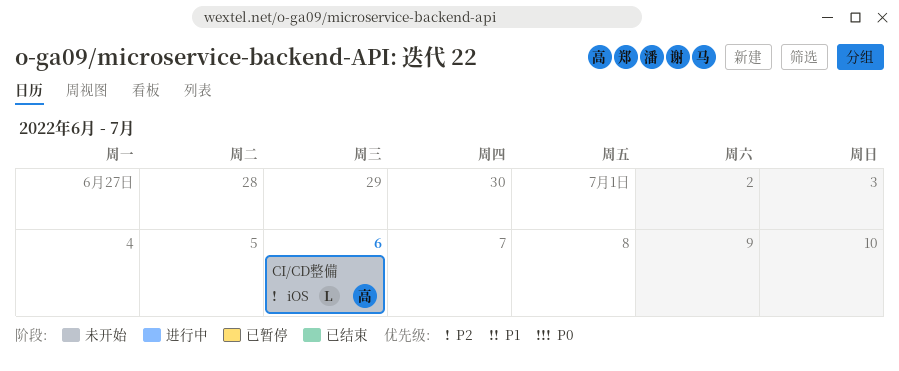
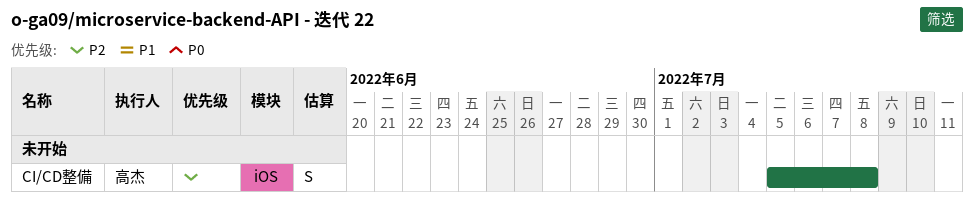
CI/CD整備, estimate: L -> S
CI/CD整備, due: Jul 6 -> Jul 8

